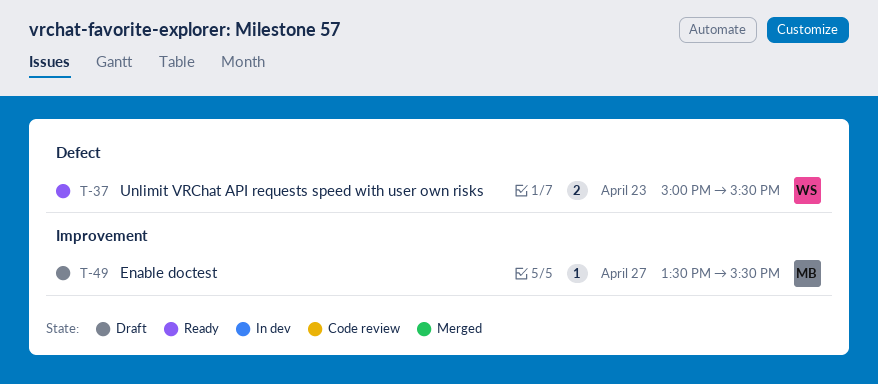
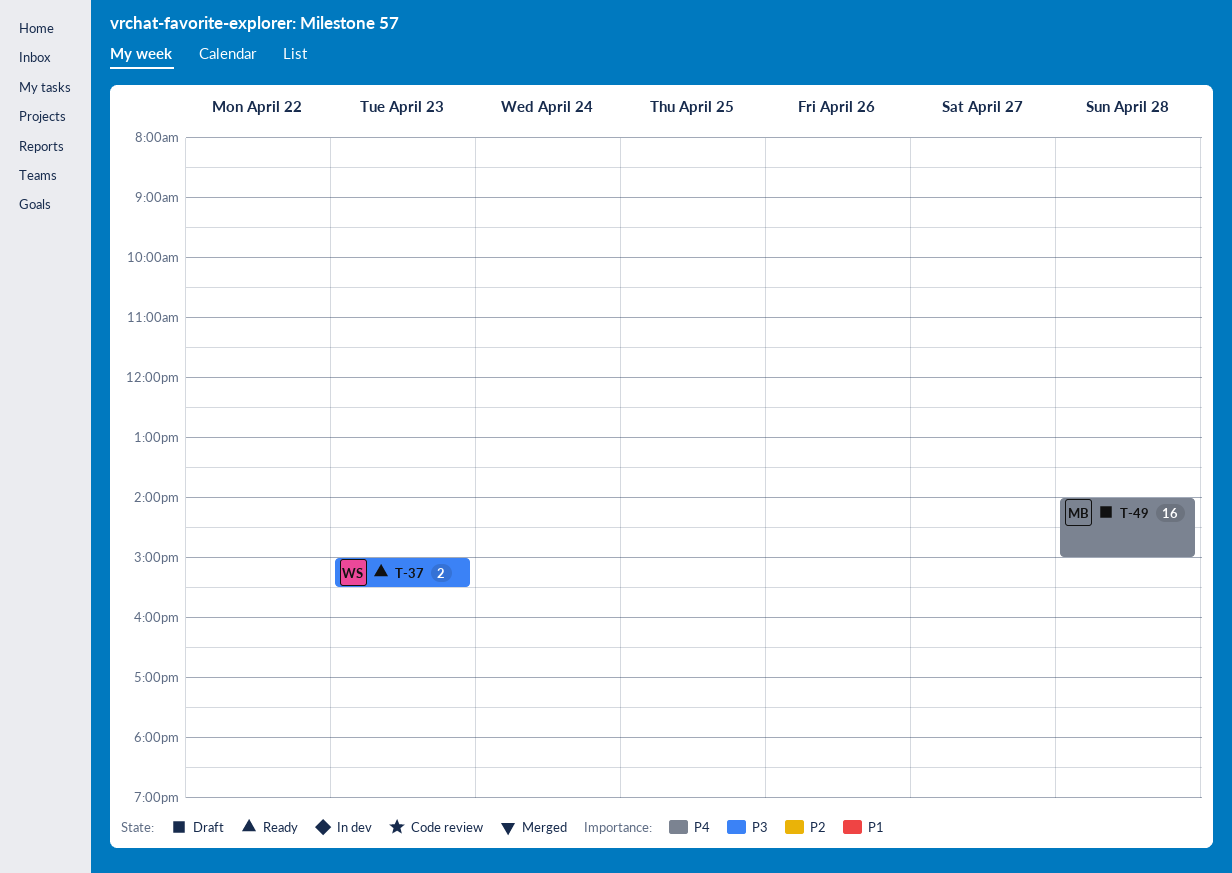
T-49, estimate: 1 -> 16
T-49, day: Apr 27 -> Apr 28
T-49, begins: 13:30 -> 14:00
T-49, ends: 15:30 -> 15:00

